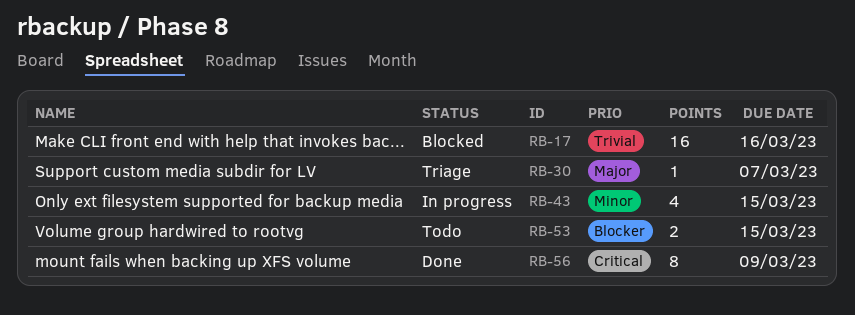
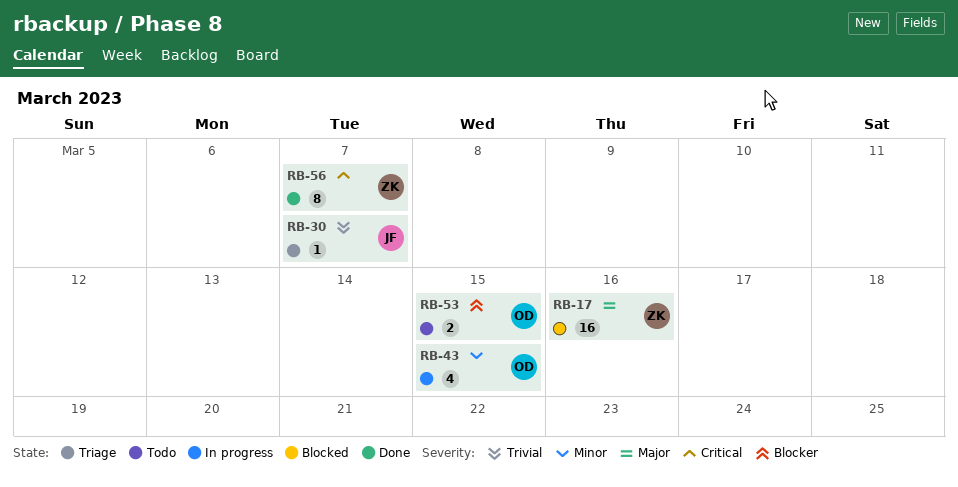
RB-17, priority: Trivial -> Major
RB-30, priority: Major -> Trivial
RB-56, due: Mar 9 -> Mar 7

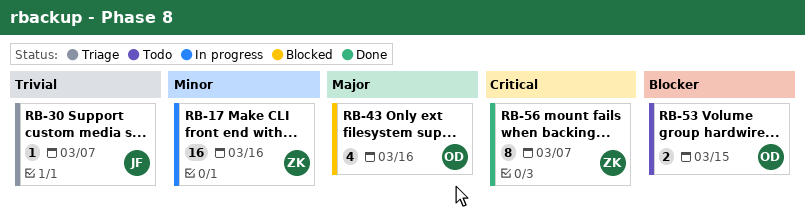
RB-17, status: Blocked -> In progress
RB-17, priority: Major -> Minor
RB-43, status: In progress -> Blocked
RB-43, priority: Minor -> Major
RB-43, due: Mar 15 -> Mar 16

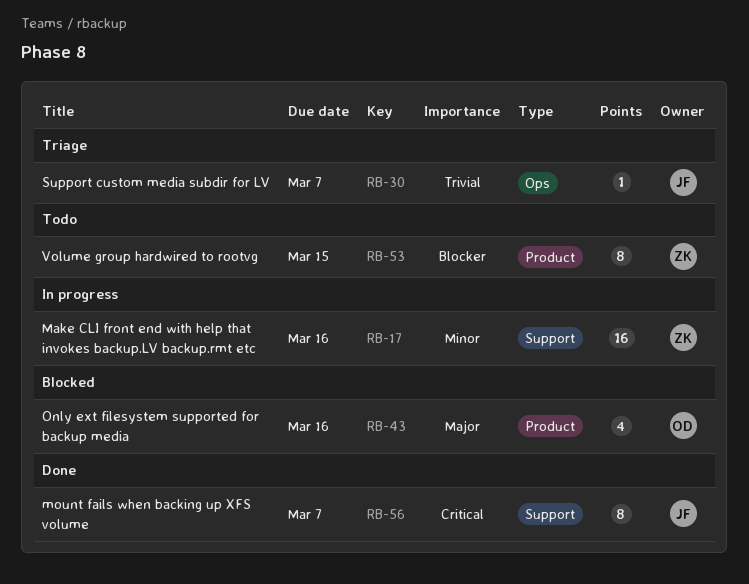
RB-53, owner: OD -> ZK
RB-53, estimate: 2 -> 8
RB-56, owner: ZK -> JF

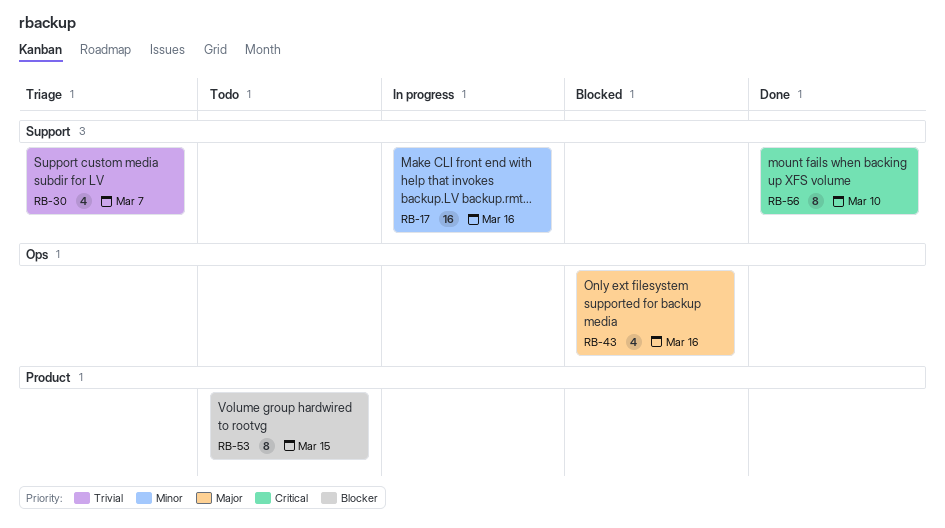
RB-30, label: Ops -> Support
RB-30, estimate: 1 -> 4
RB-43, label: Product -> Ops
RB-56, due: Mar 7 -> Mar 10

